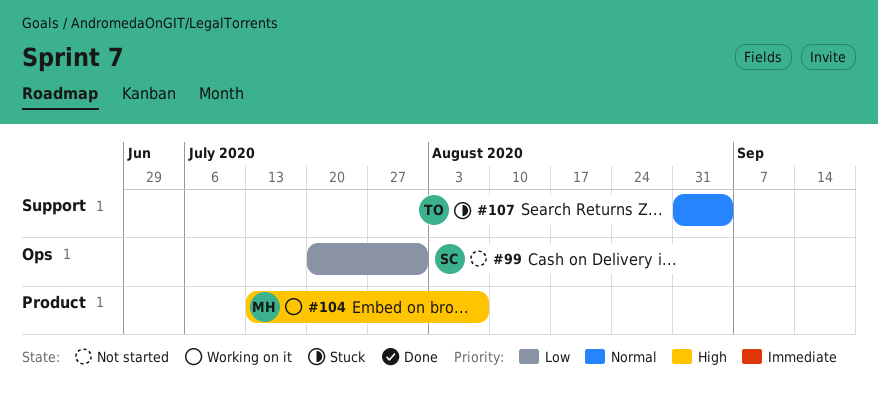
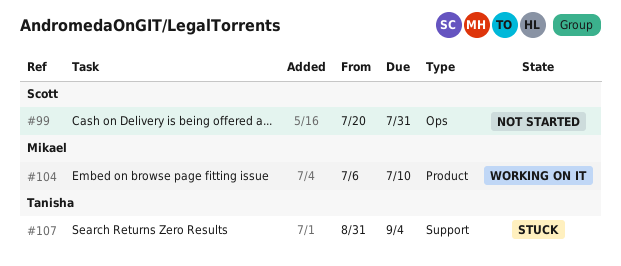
#104, start: Jul 13 -> Jul 6
#104, due: Aug 7 -> Jul 10

